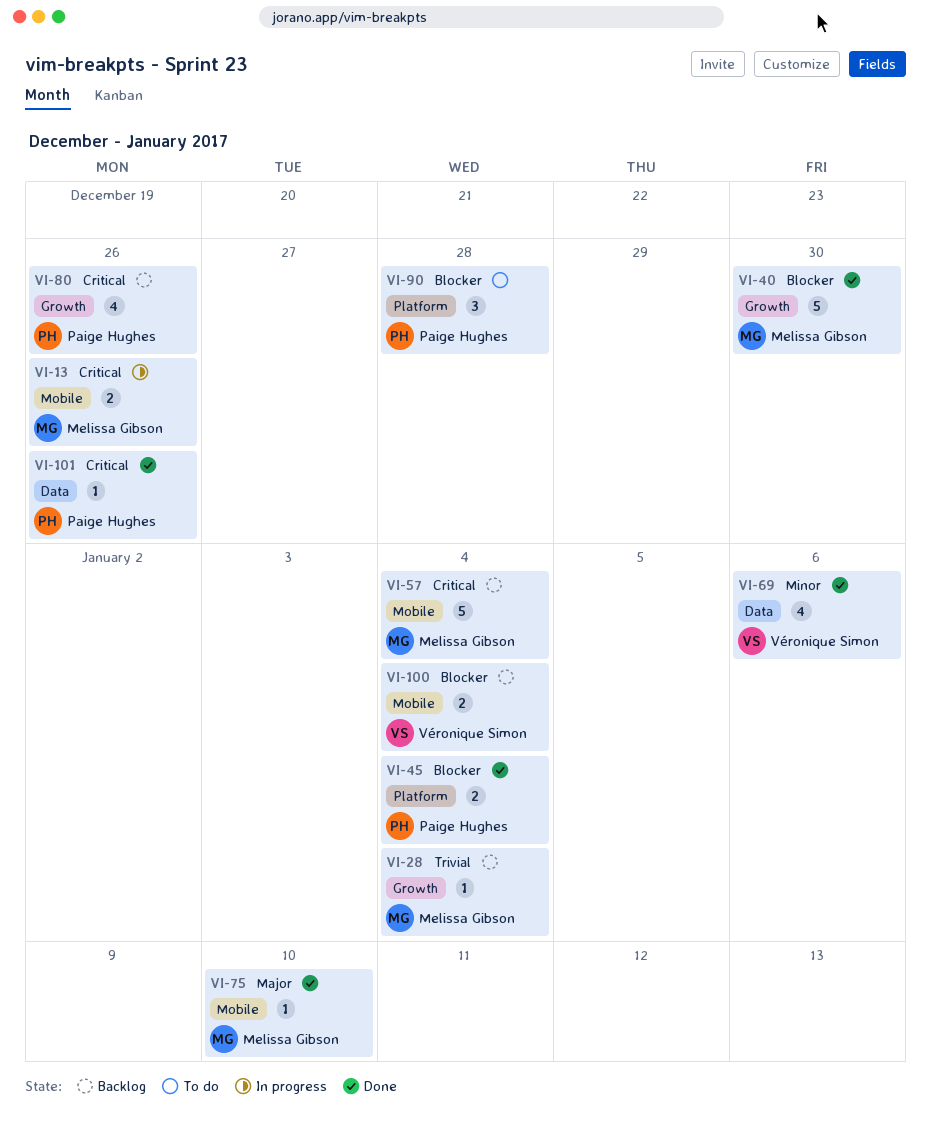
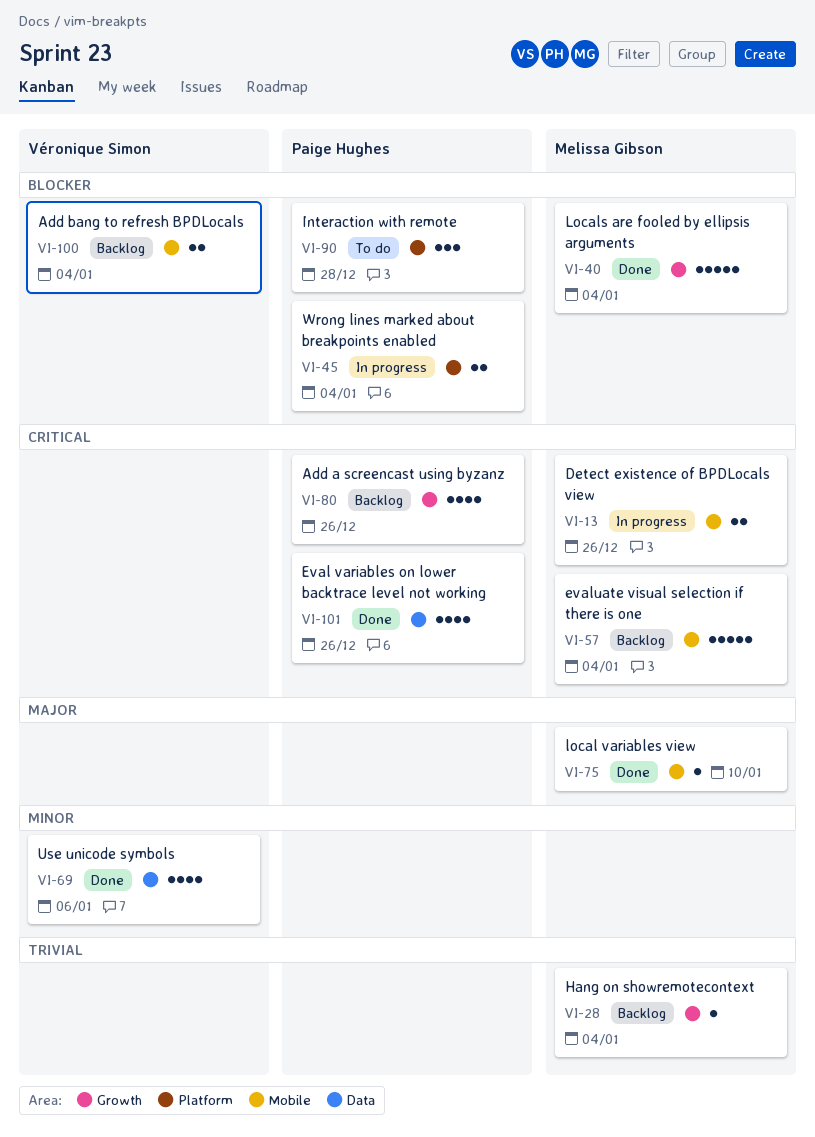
VI-40, due: Dec 30 -> Jan 4
VI-45, status: Done -> In progress
VI-101, estimate: 1 -> 4

